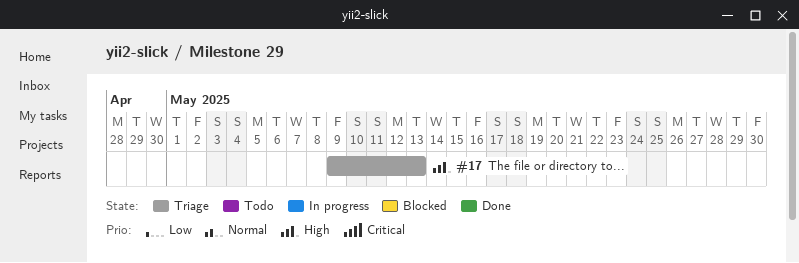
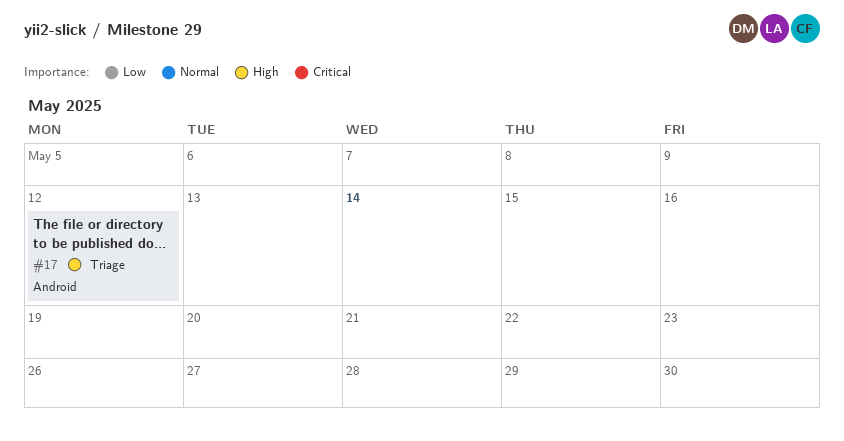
#17, due: May 13 -> May 12

